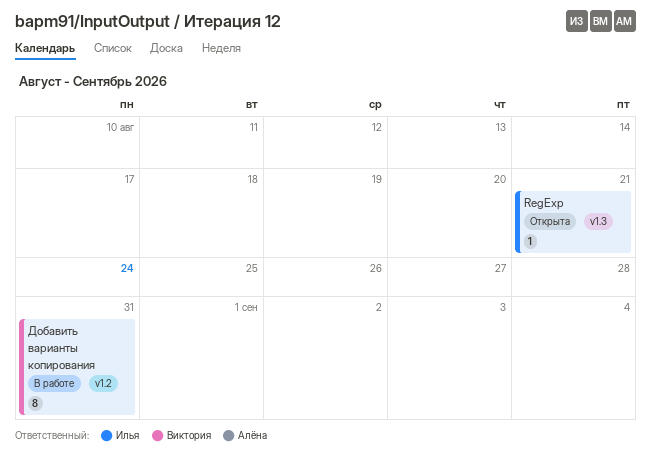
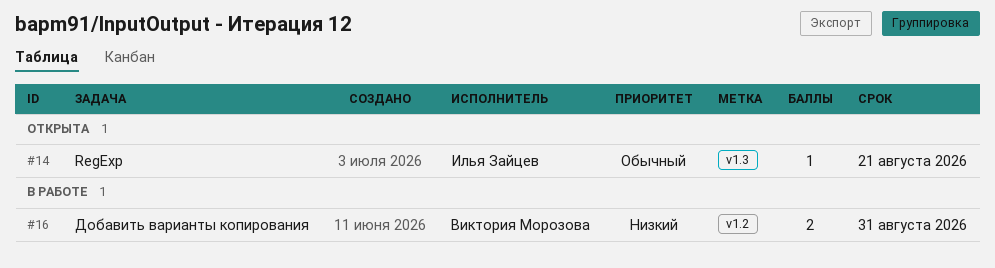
Добавить варианты копирования, estimate: 8 -> 2

